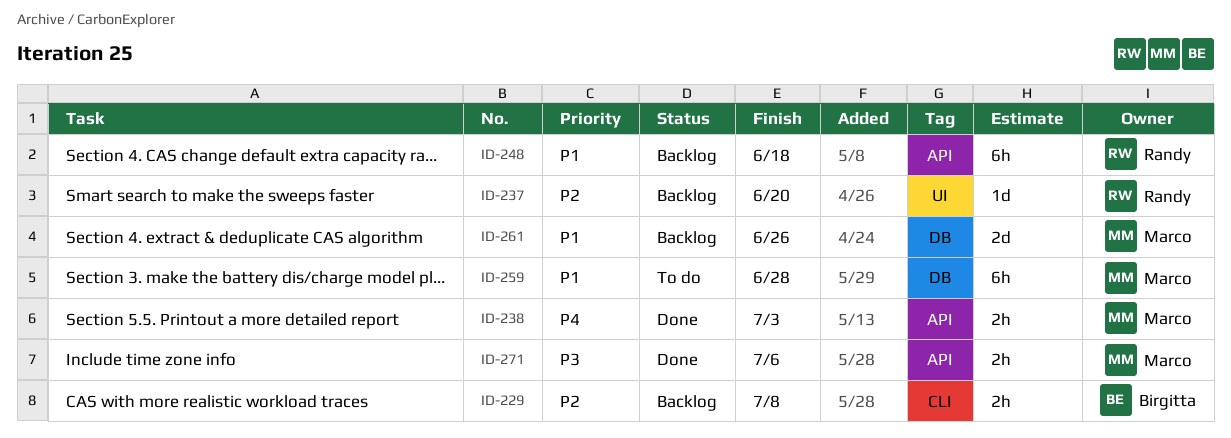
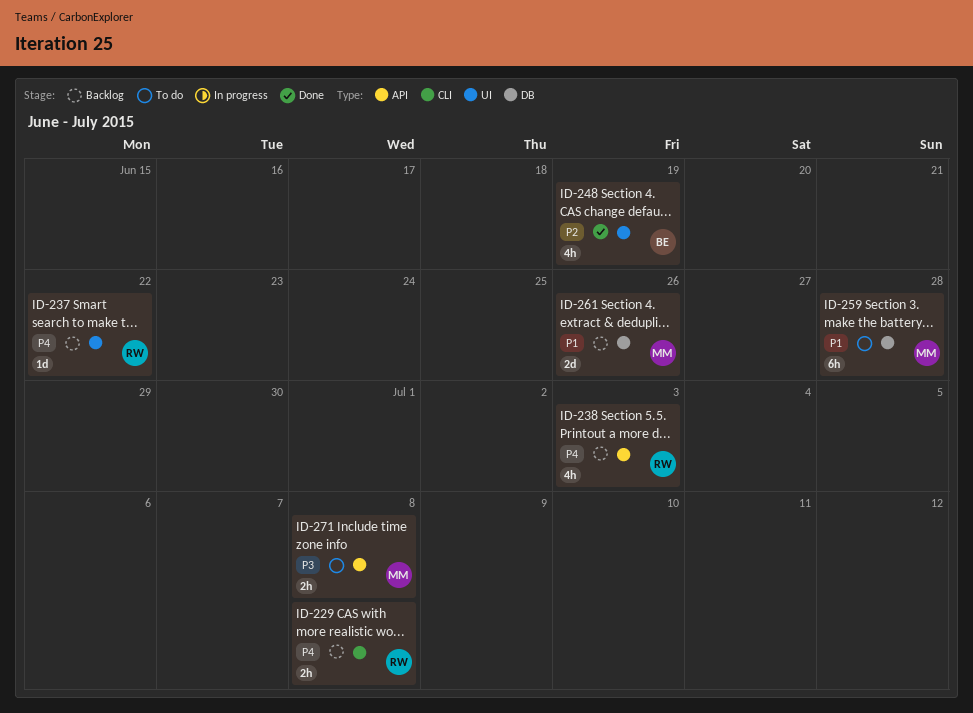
ID-229, owner: Birgitta -> Randy
ID-229, priority: P2 -> P4
ID-237, priority: P2 -> P4
ID-237, due: Jun 20 -> Jun 22
ID-238, status: Done -> Backlog
ID-238, owner: Marco -> Randy
ID-238, estimate: 2h -> 4h
ID-248, status: Backlog -> Done
ID-248, owner: Randy -> Birgitta
ID-248, priority: P1 -> P2
ID-248, label: API -> UI
ID-248, estimate: 6h -> 4h
ID-248, due: Jun 18 -> Jun 19
ID-271, status: Done -> To do
ID-271, due: Jul 6 -> Jul 8

